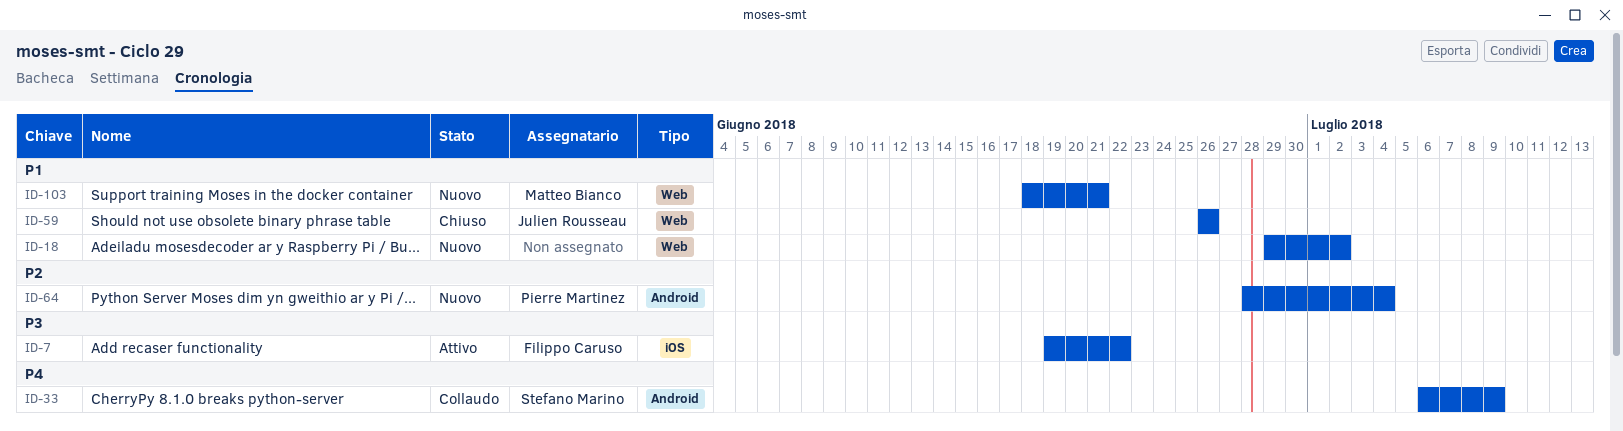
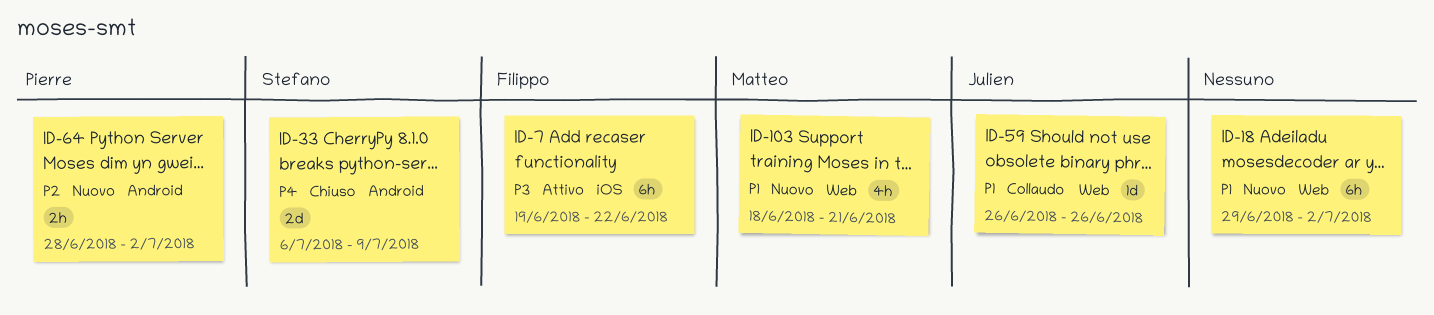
ID-33, status: Collaudo -> Chiuso
ID-59, status: Chiuso -> Collaudo
ID-64, due: Jul 4 -> Jul 2

